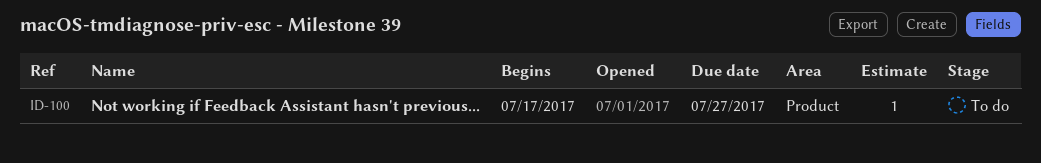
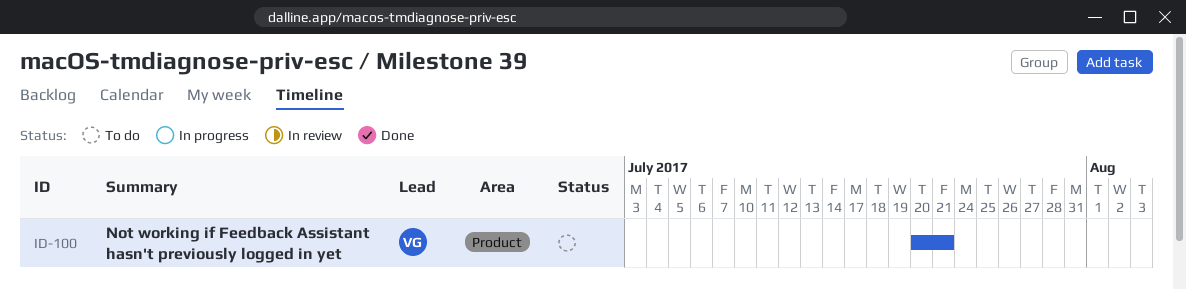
ID-100, start: Jul 17 -> Jul 20
ID-100, due: Jul 27 -> Jul 21

